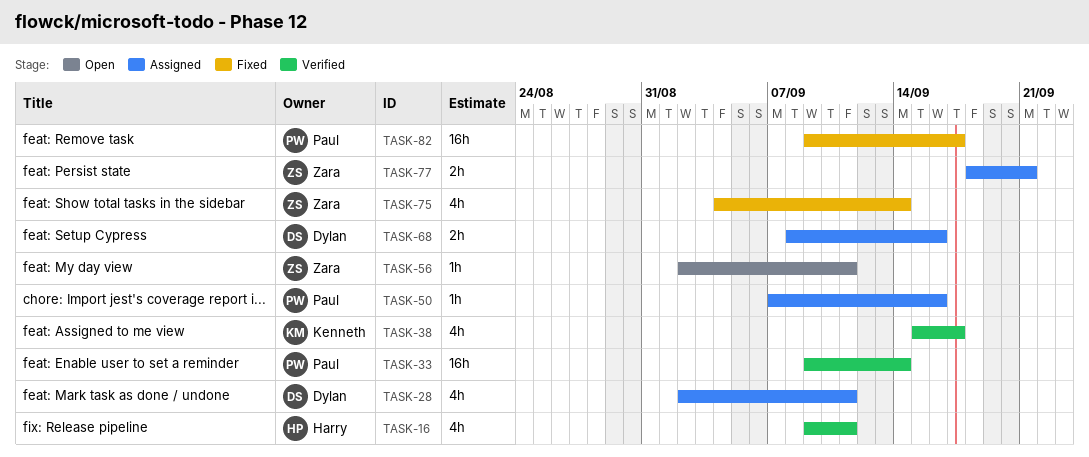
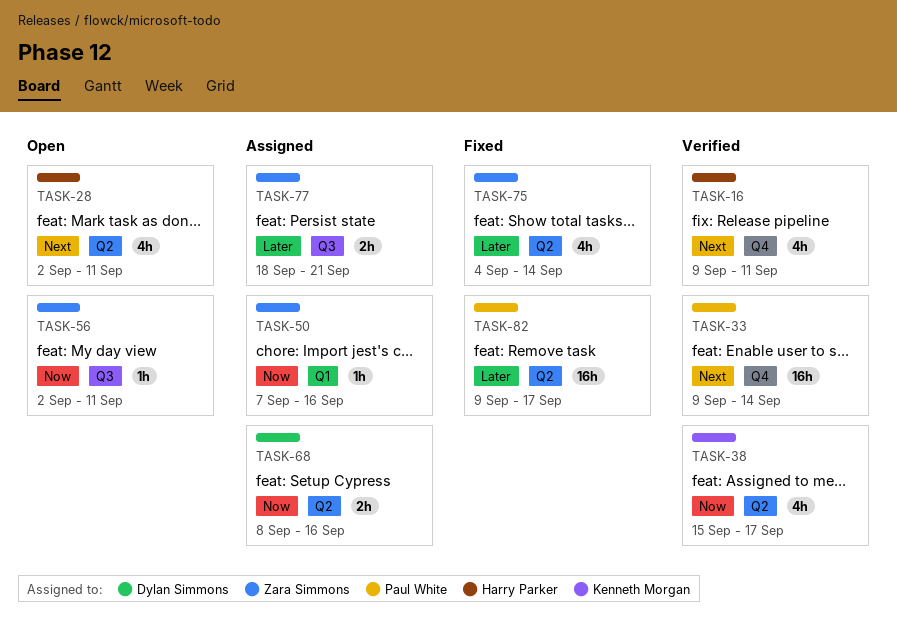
TASK-28, status: Assigned -> Open
TASK-28, owner: Dylan Simmons -> Harry Parker
TASK-50, owner: Paul White -> Zara Simmons

